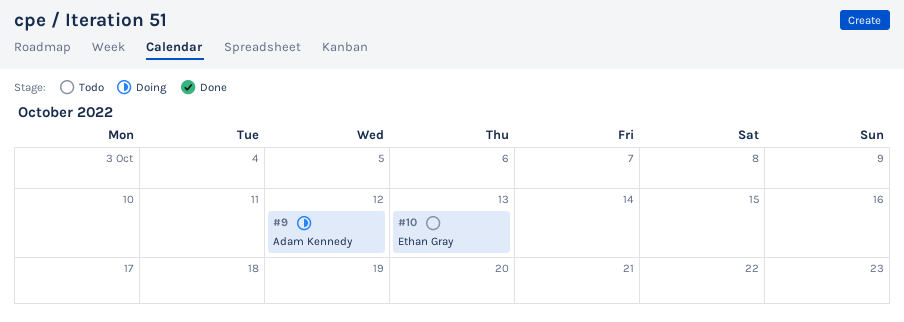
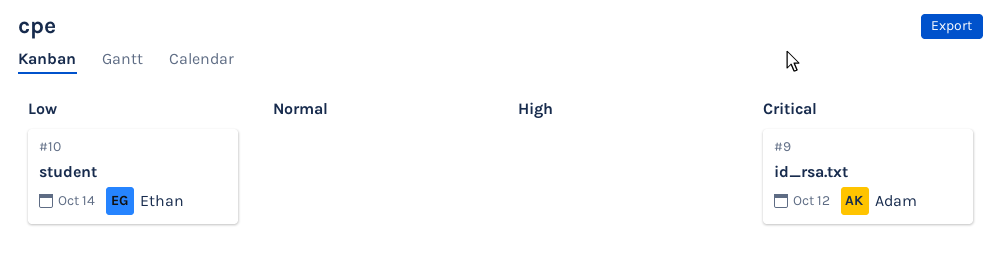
#10, due: Oct 13 -> Oct 14

